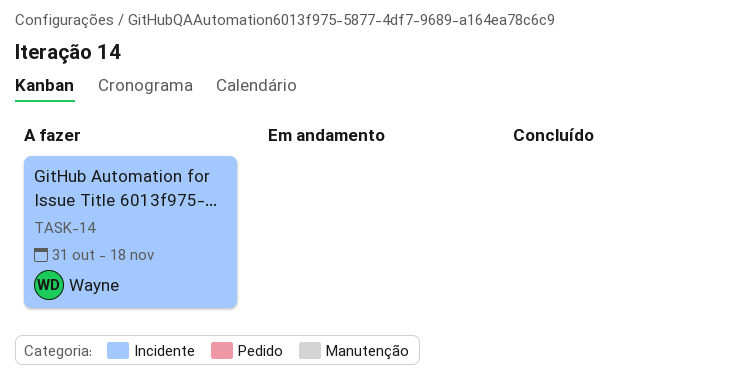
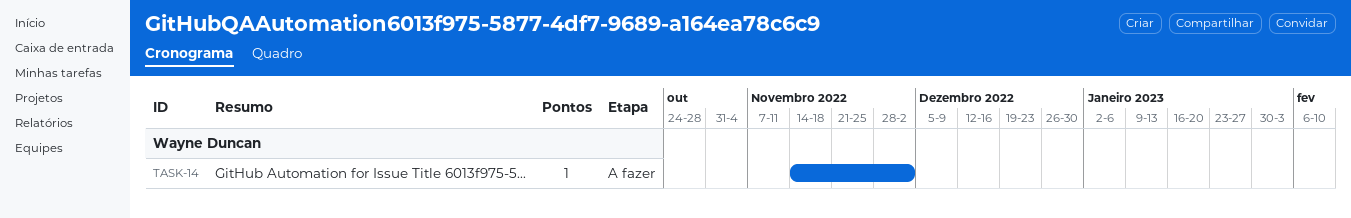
TASK-14, start: Oct 31 -> Nov 14
TASK-14, due: Nov 18 -> Dec 2

